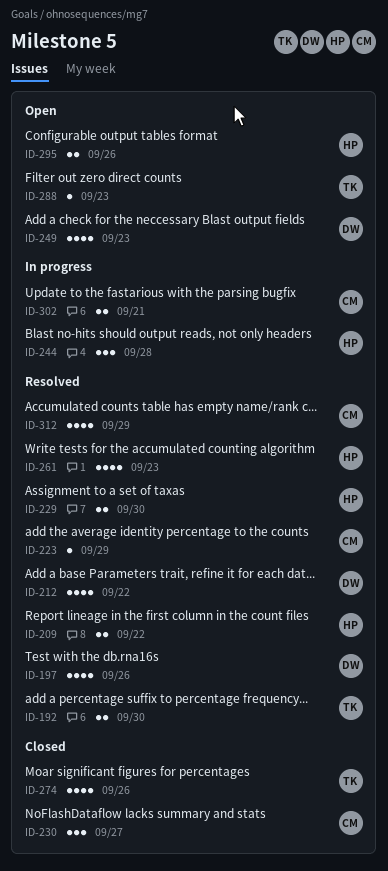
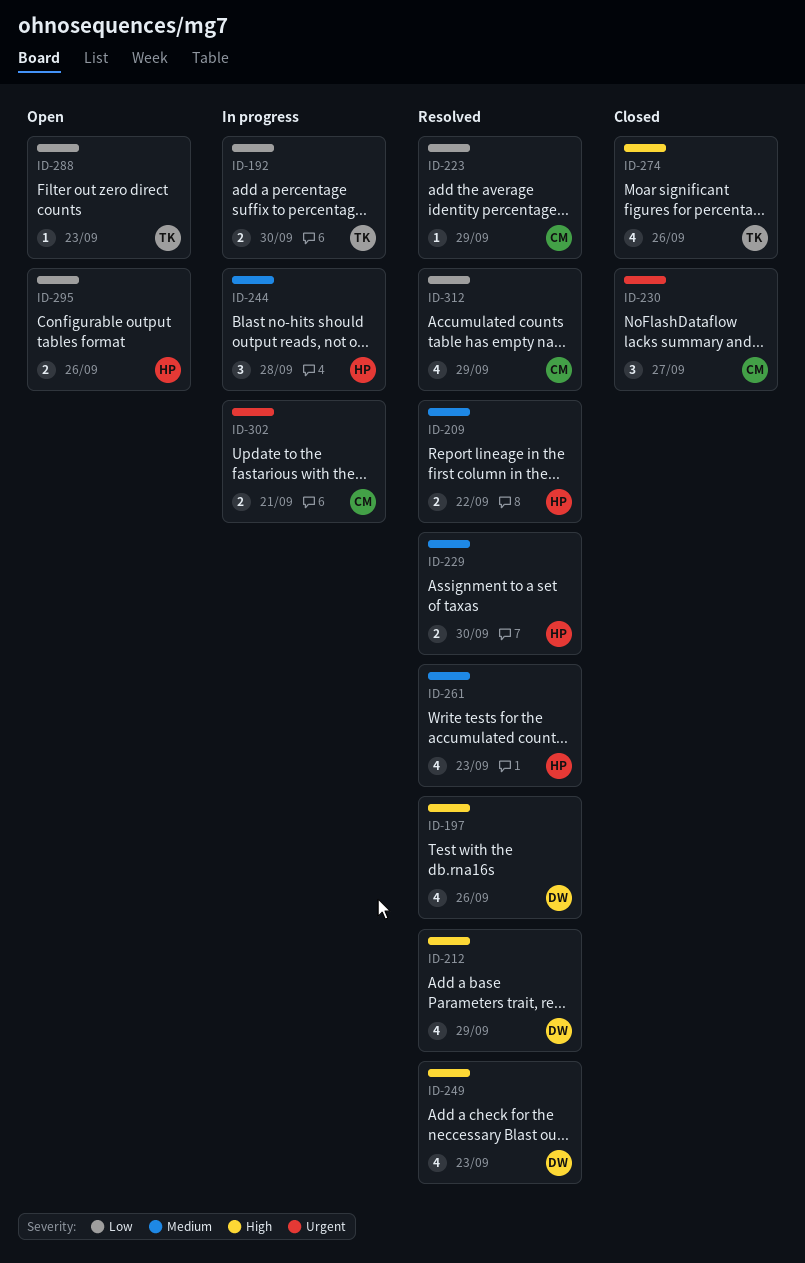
ID-192, status: Resolved -> In progress
ID-212, due: Sep 22 -> Sep 29
ID-249, status: Open -> Resolved

